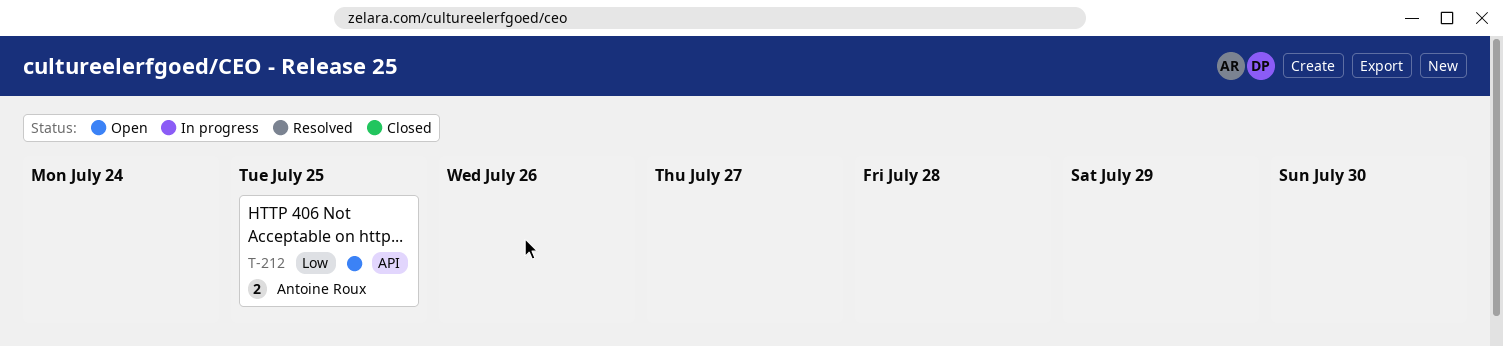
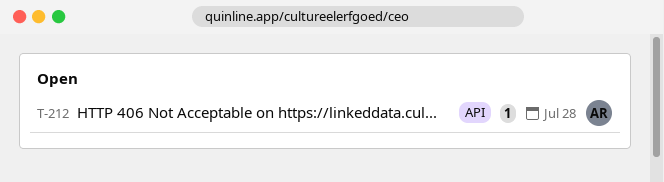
T-212, estimate: 2 -> 1
T-212, due: Jul 25 -> Jul 28

